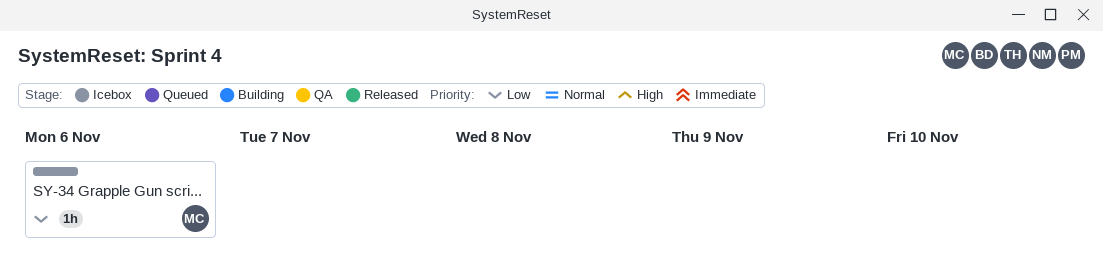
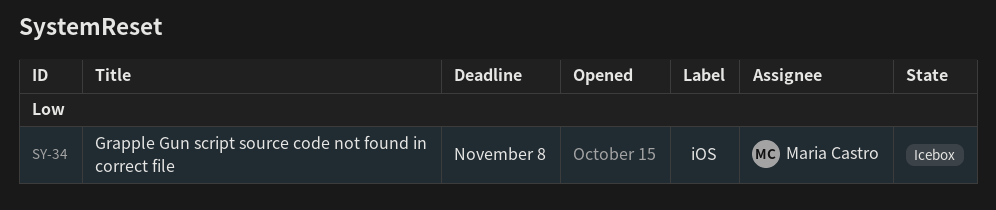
SY-34, due: Nov 6 -> Nov 8

